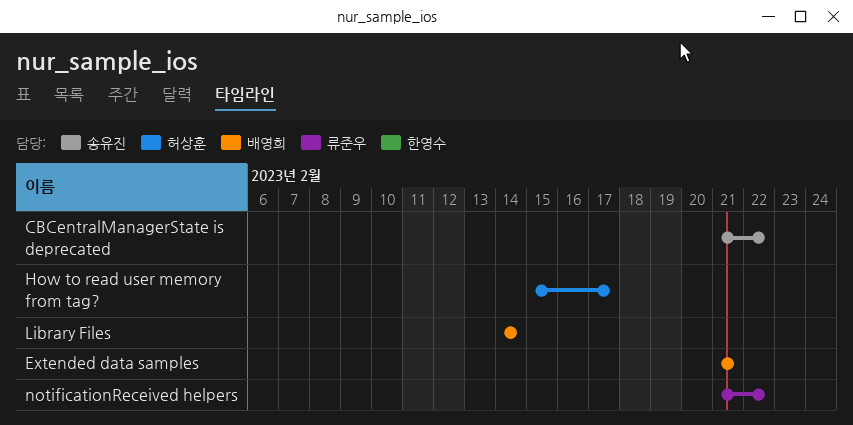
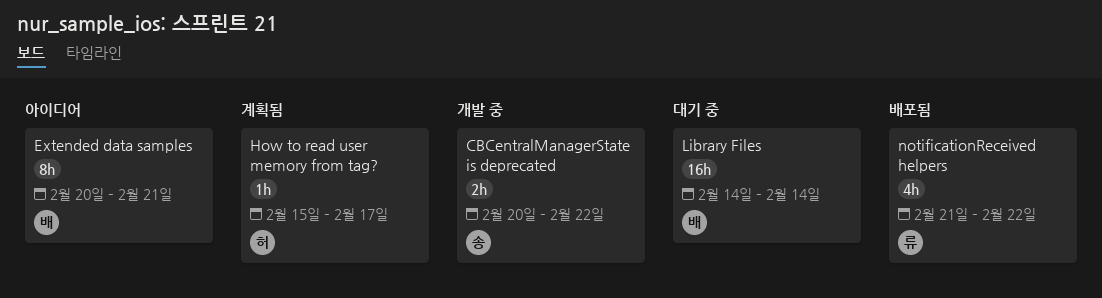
CBCentralManagerState is deprecated, start: Feb 21 -> Feb 20
Extended data samples, start: Feb 21 -> Feb 20

